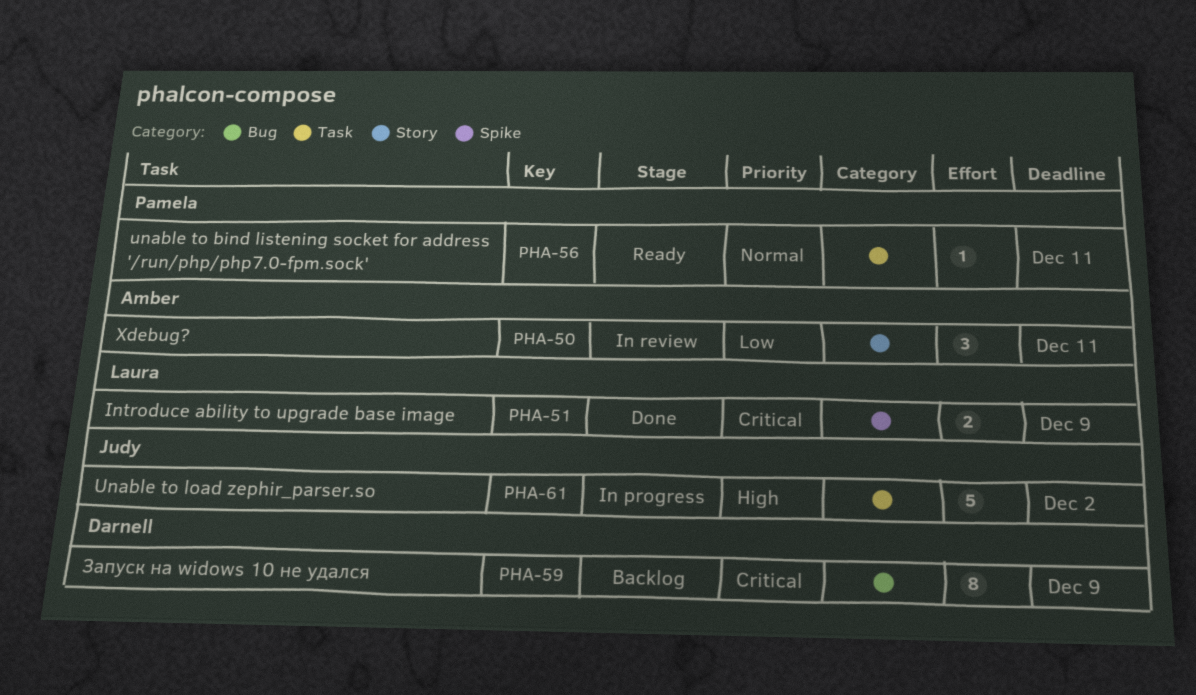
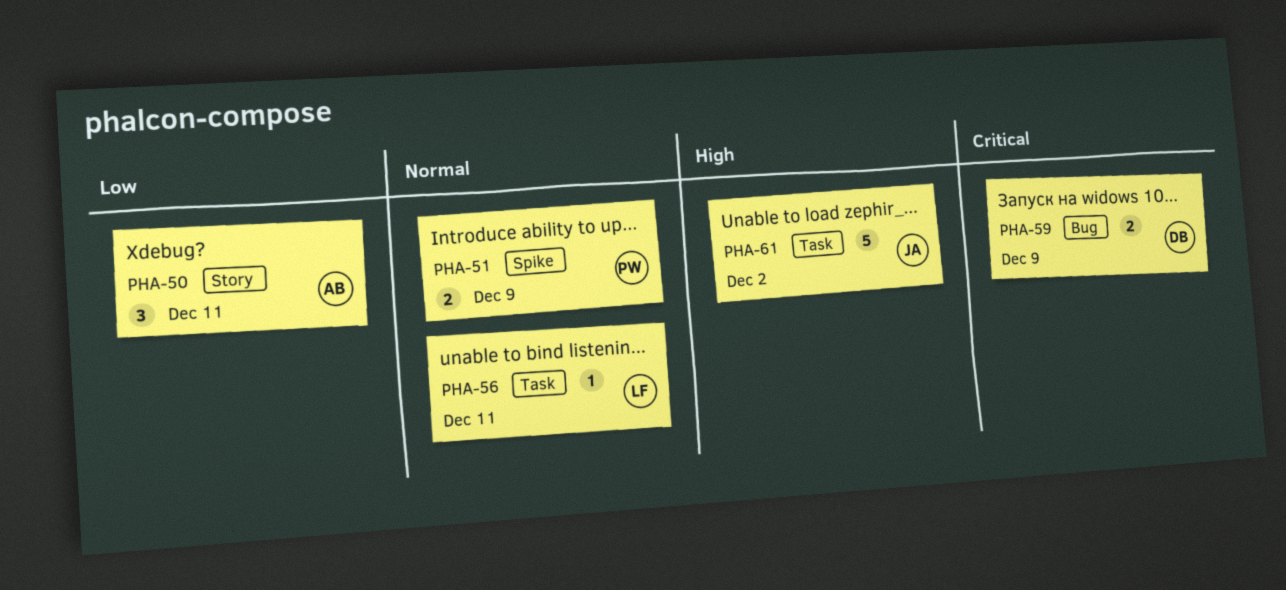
PHA-51, owner: Laura -> Pamela
PHA-51, priority: Critical -> Normal
PHA-56, owner: Pamela -> Laura
PHA-59, estimate: 8 -> 2

